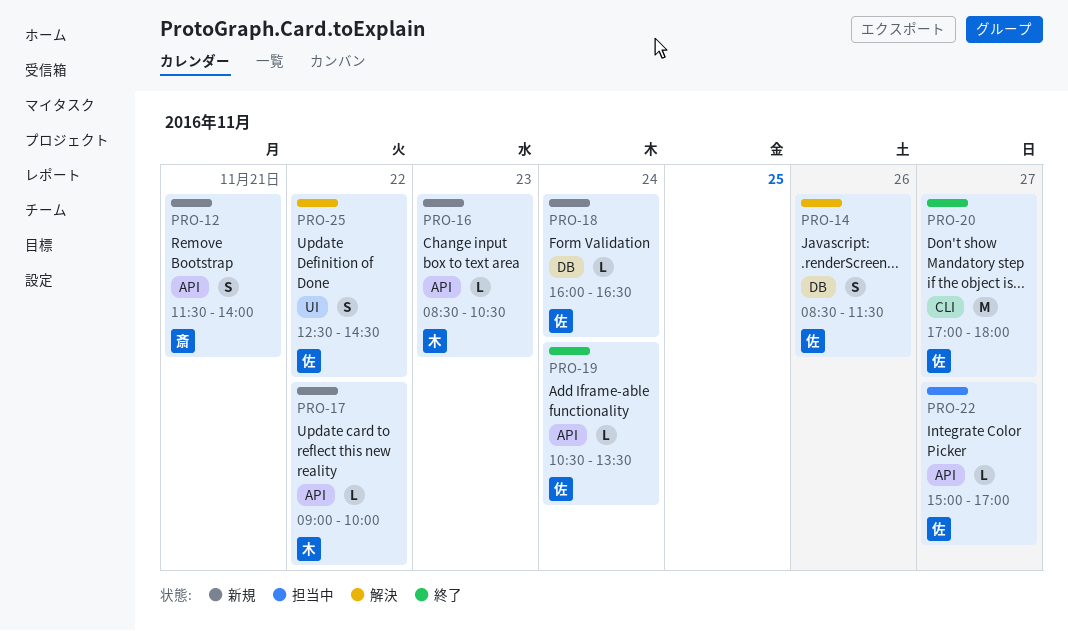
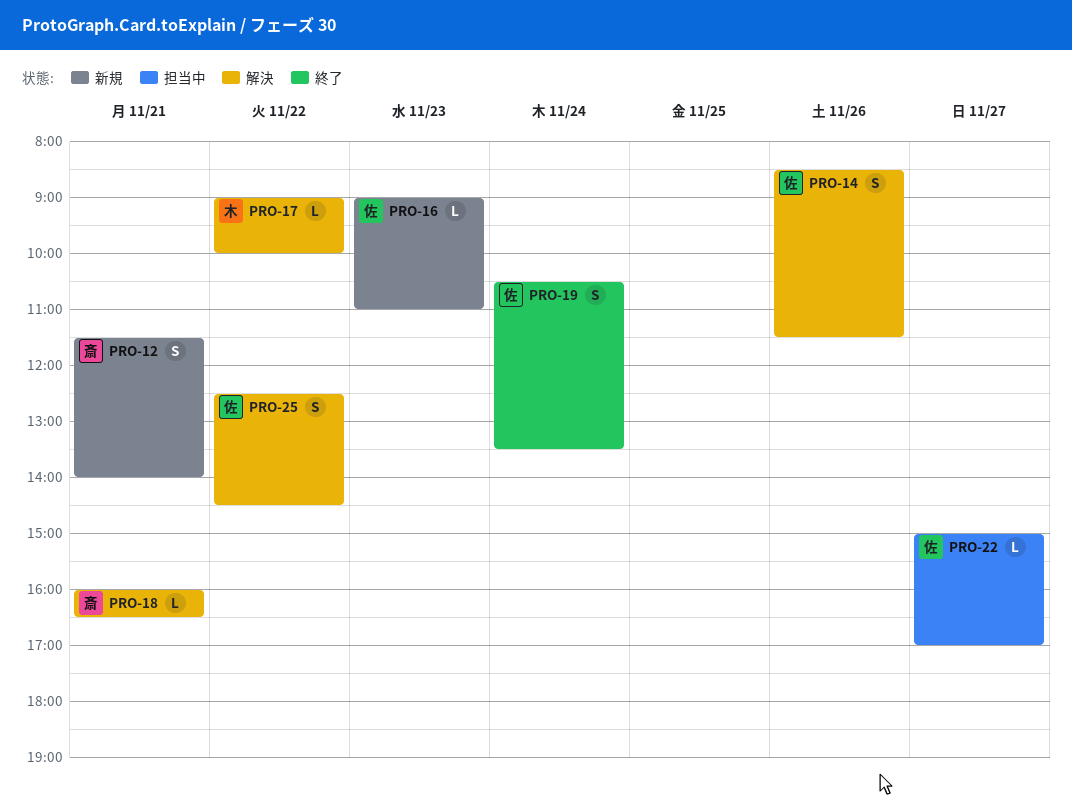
PRO-16, owner: 木 -> 佐
PRO-16, begins: 08:30 -> 09:00
PRO-16, ends: 10:30 -> 11:00
PRO-17, status: 新規 -> 解決
PRO-18, status: 新規 -> 解決
PRO-18, owner: 佐 -> 斎
PRO-18, day: Nov 24 -> Nov 21
PRO-19, estimate: L -> S
PRO-20: present -> none

